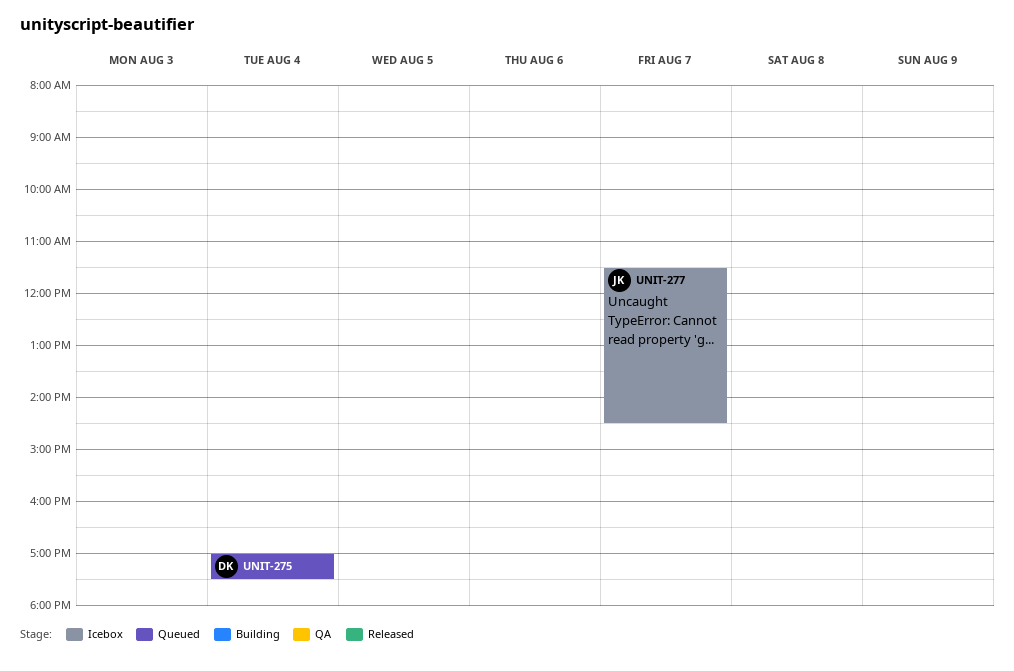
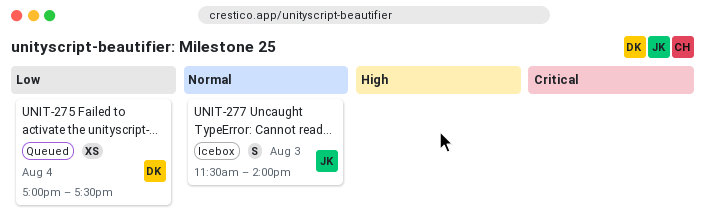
UNIT-277, day: Aug 7 -> Aug 3
UNIT-277, ends: 14:30 -> 14:00

